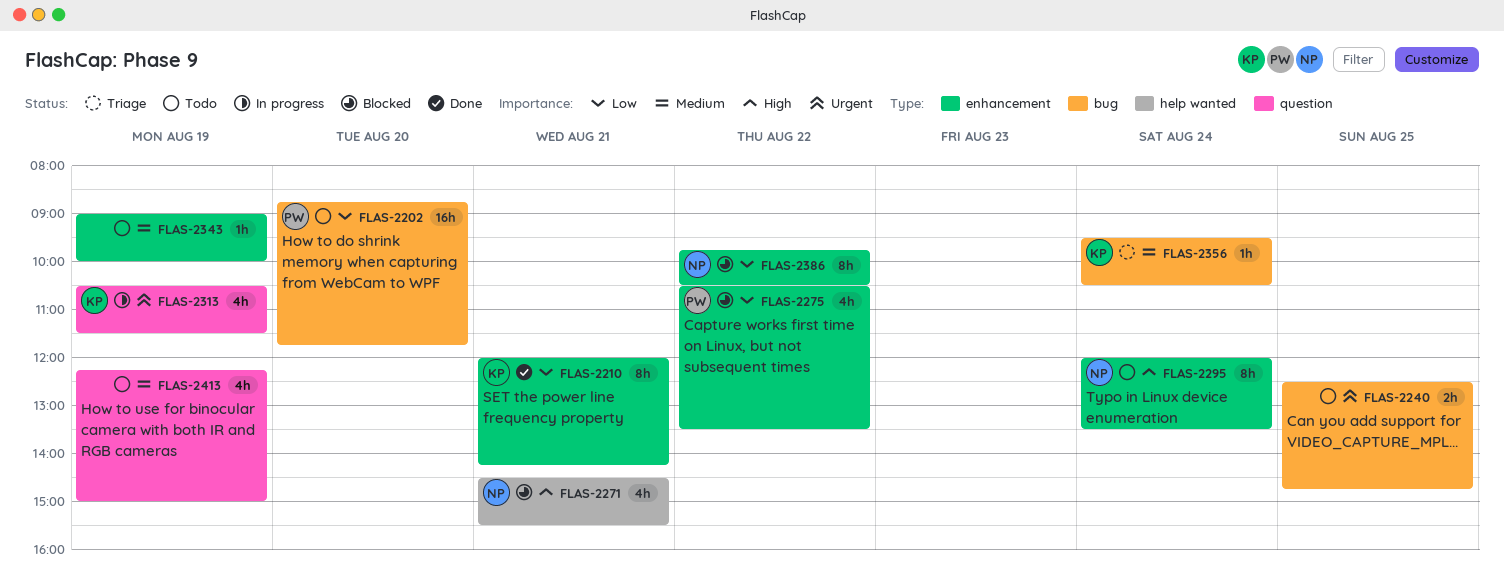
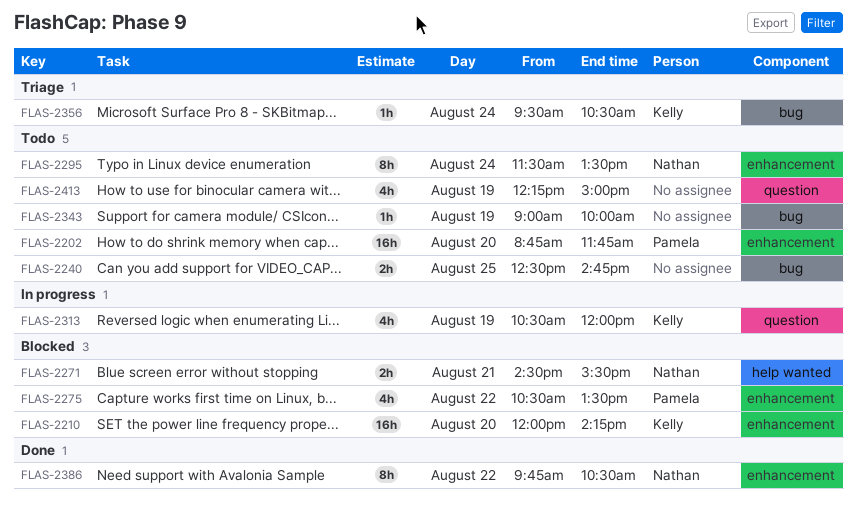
FLAS-2202, label: bug -> enhancement
FLAS-2210, status: Done -> Blocked
FLAS-2210, estimate: 8h -> 16h
FLAS-2210, day: Aug 21 -> Aug 20
FLAS-2271, estimate: 4h -> 2h
FLAS-2295, begins: 12:00 -> 11:30
FLAS-2313, ends: 11:30 -> 12:00
FLAS-2343, label: enhancement -> bug
FLAS-2386, status: Blocked -> Done

